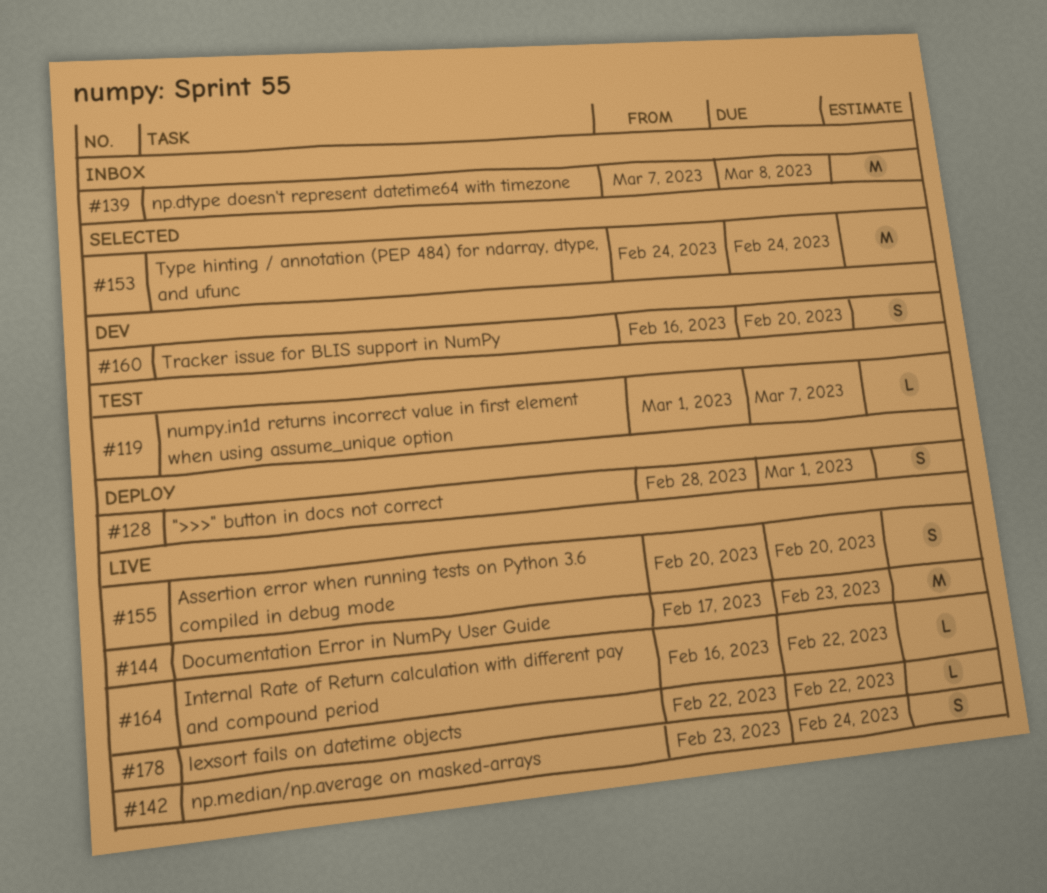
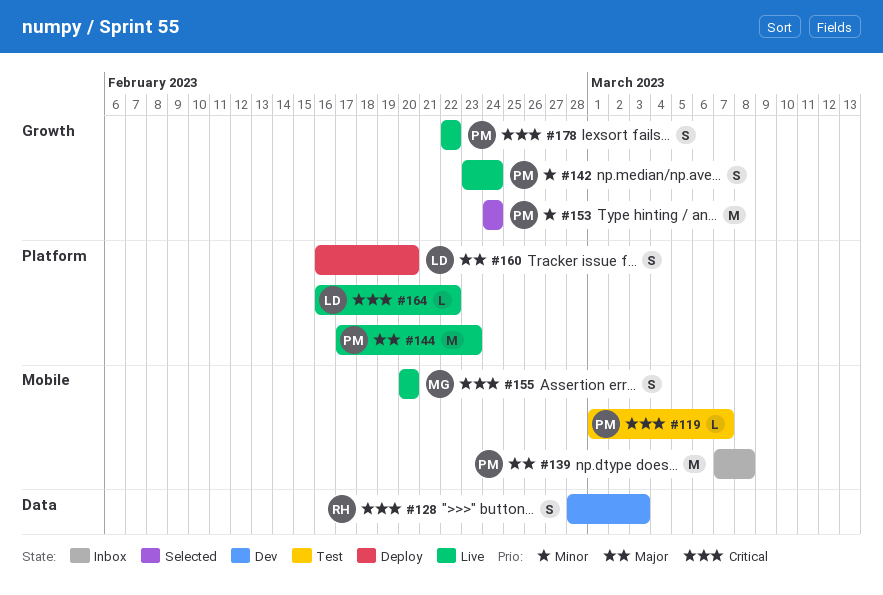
#128, status: Deploy -> Dev
#128, due: Mar 1 -> Mar 3
#160, status: Dev -> Deploy
#178, estimate: L -> S

